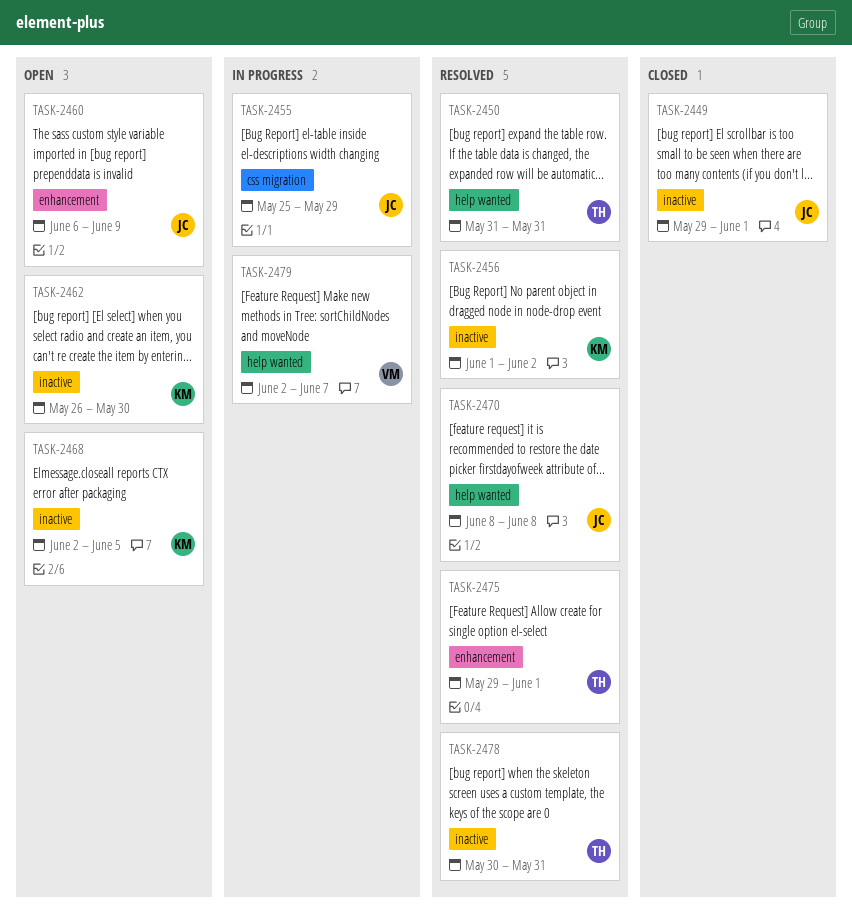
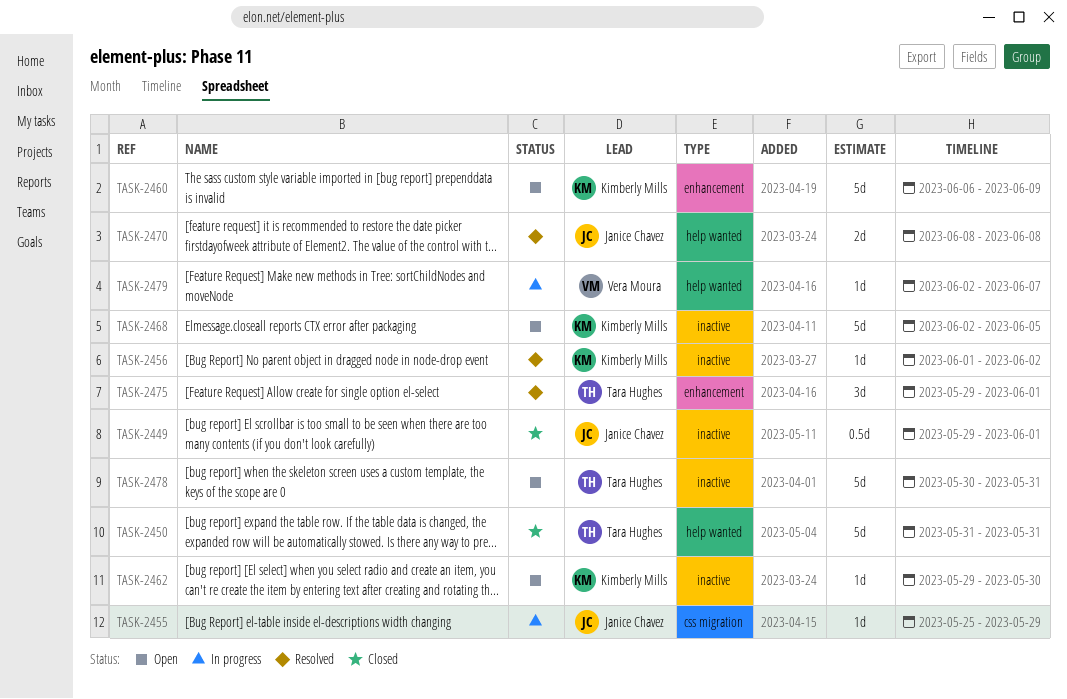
TASK-2450, status: Resolved -> Closed
TASK-2460, owner: Janice Chavez -> Kimberly Mills
TASK-2462, start: May 26 -> May 29
TASK-2478, status: Resolved -> Open

